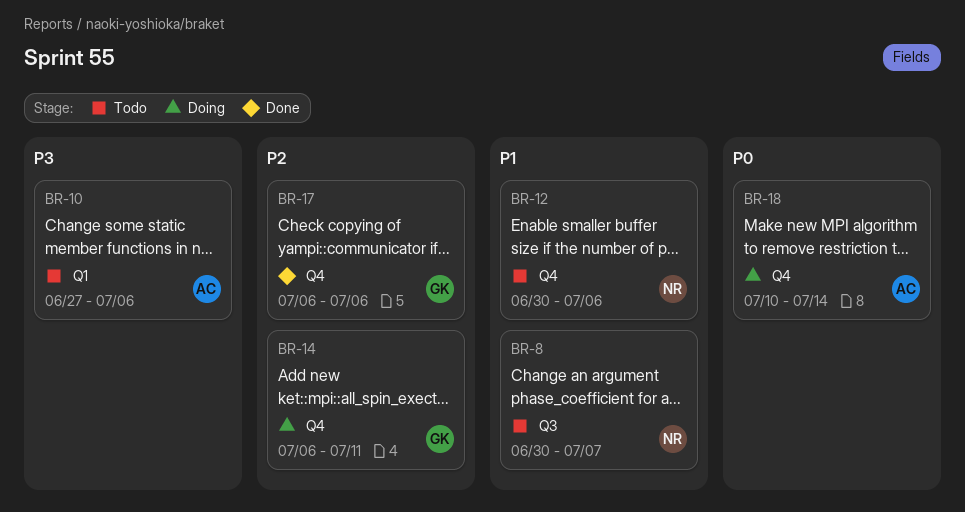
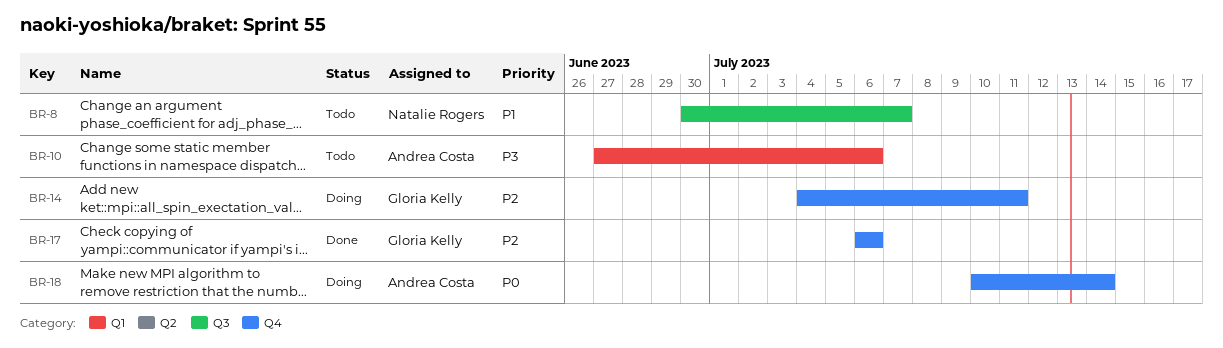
BR-12: present -> none
BR-14, start: Jul 6 -> Jul 4

